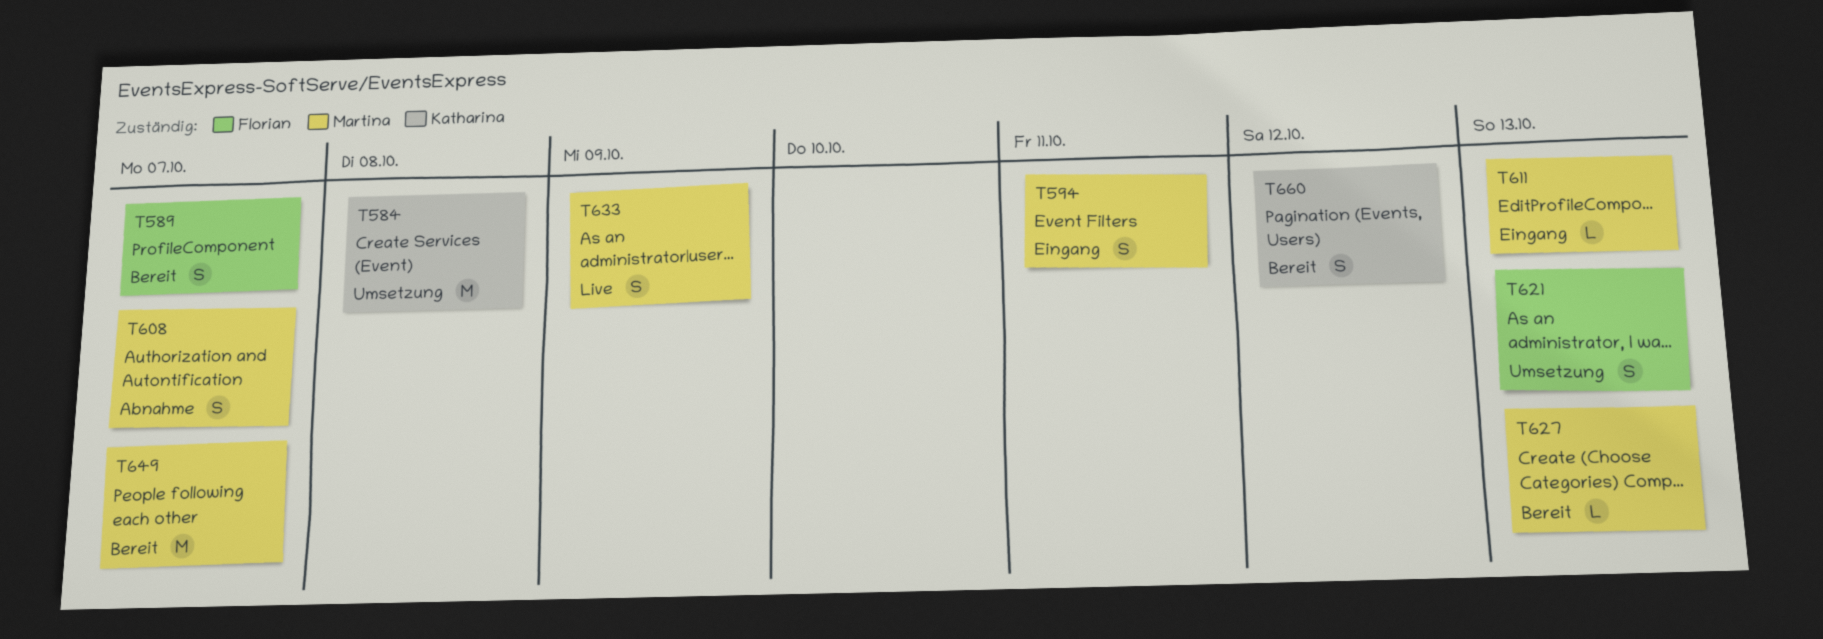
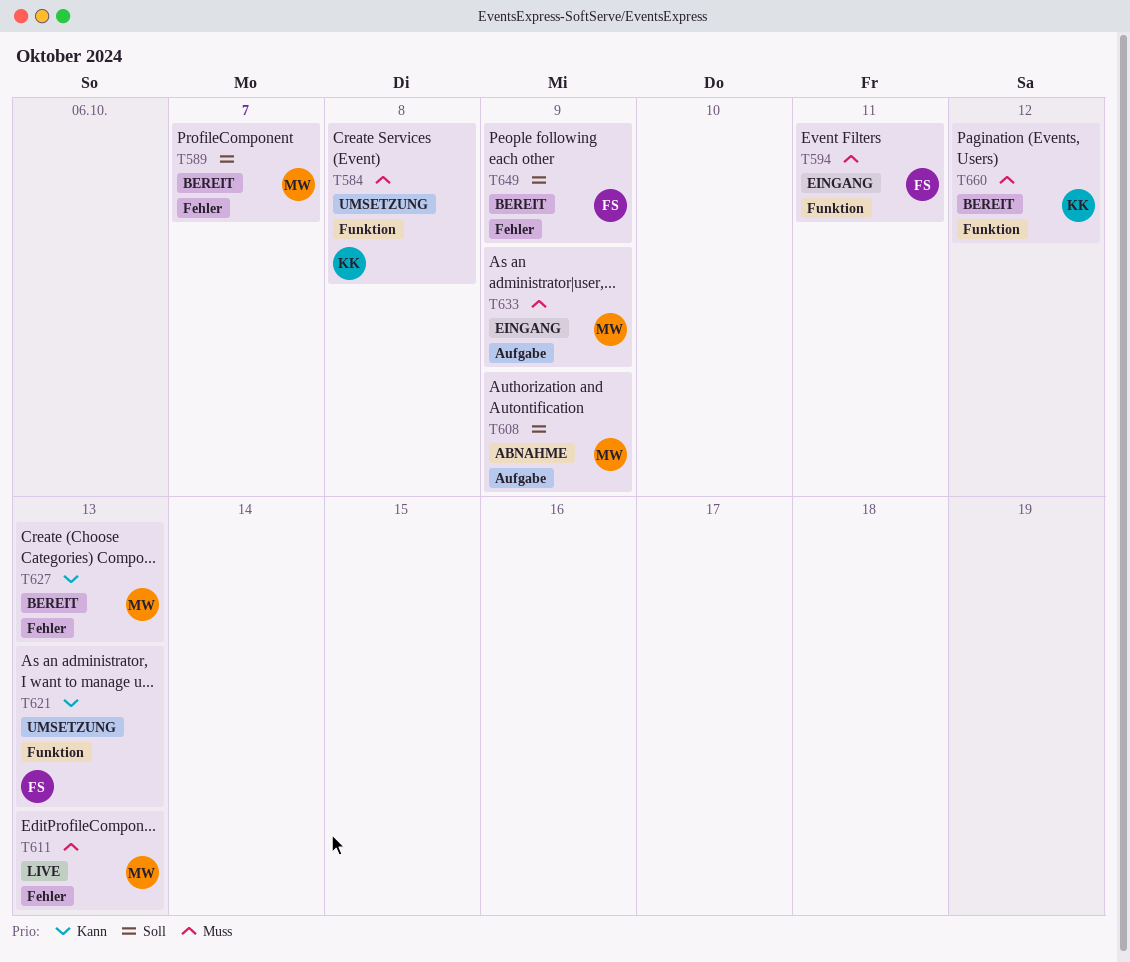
T589, owner: Florian -> Martina
T594, owner: Martina -> Florian
T608, due: Oct 7 -> Oct 9
T611, status: Eingang -> Live
T633, status: Live -> Eingang
T649, owner: Martina -> Florian
T649, due: Oct 7 -> Oct 9

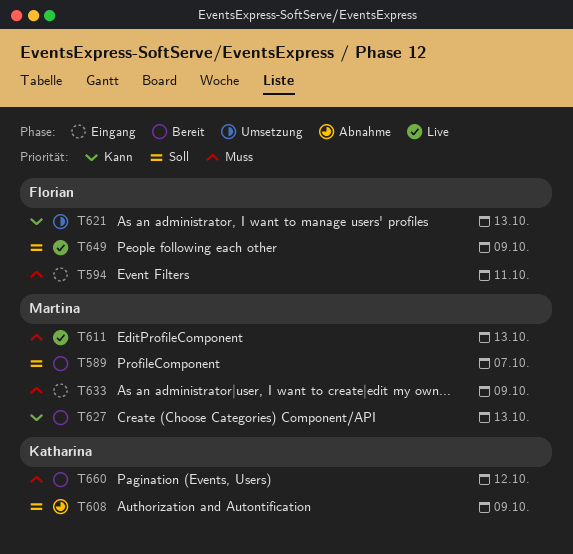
T584: present -> none
T608, owner: Martina -> Katharina
T649, status: Bereit -> Live

